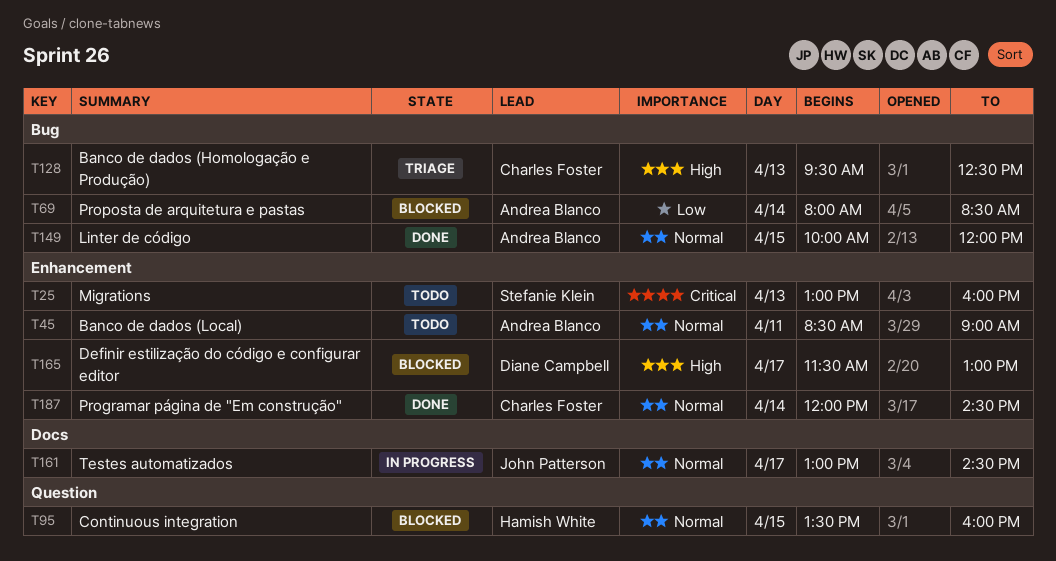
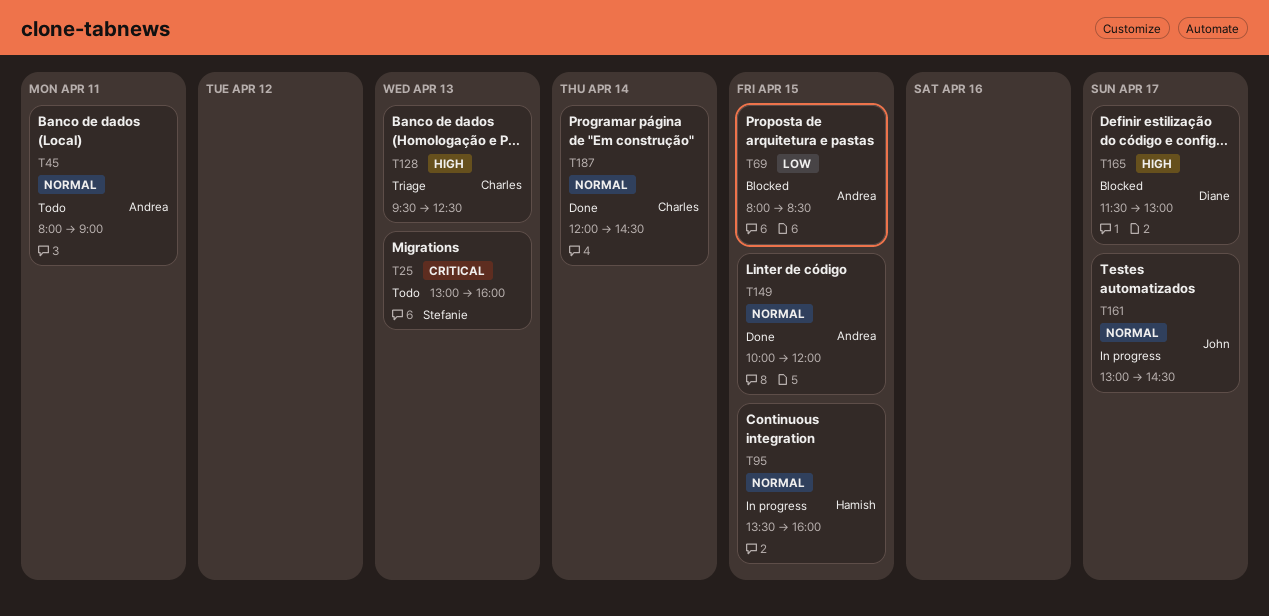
T45, begins: 08:30 -> 08:00
T69, day: Apr 14 -> Apr 15
T95, status: Blocked -> In progress

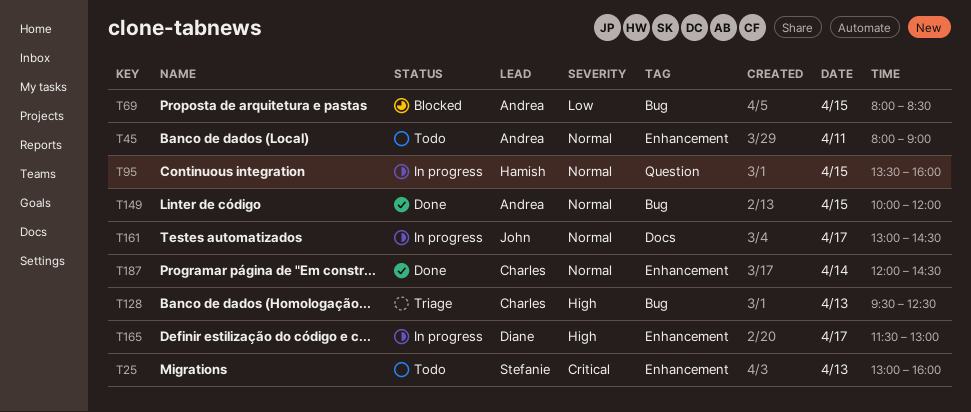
T165, status: Blocked -> In progress

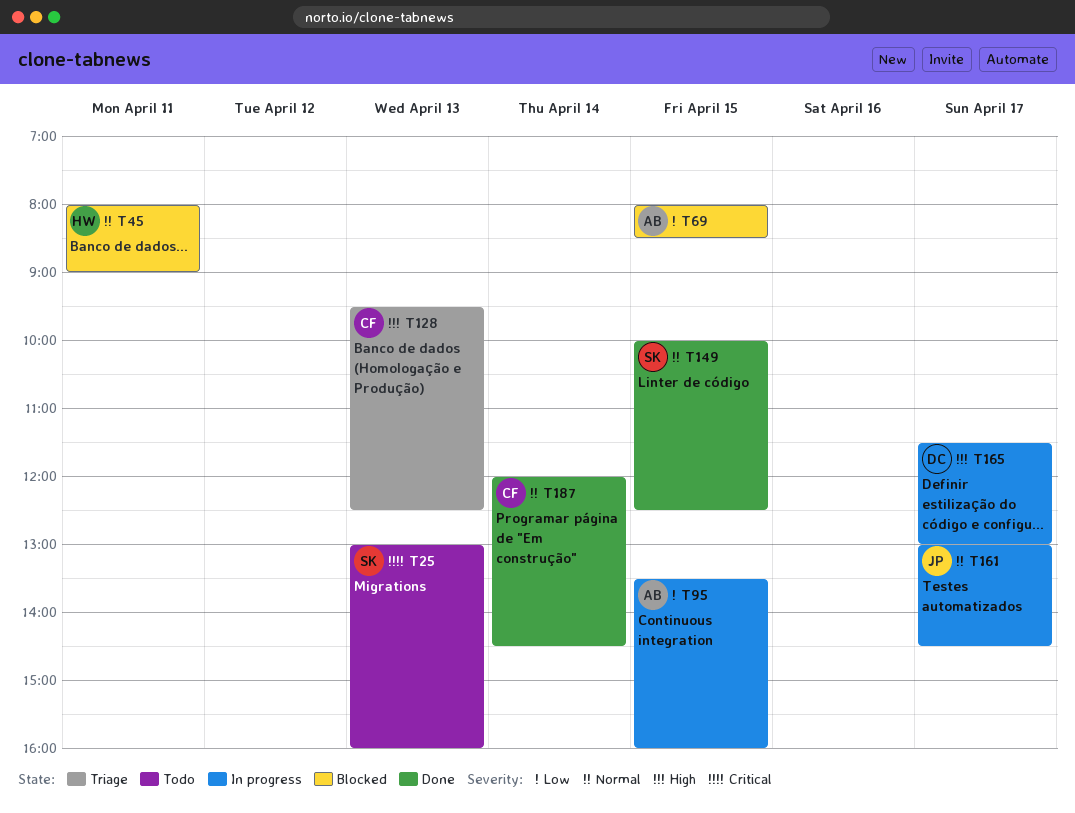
T45, status: Todo -> Blocked
T45, owner: Andrea -> Hamish
T95, owner: Hamish -> Andrea
T95, priority: Normal -> Low
T149, owner: Andrea -> Stefanie
T149, ends: 12:00 -> 12:30

